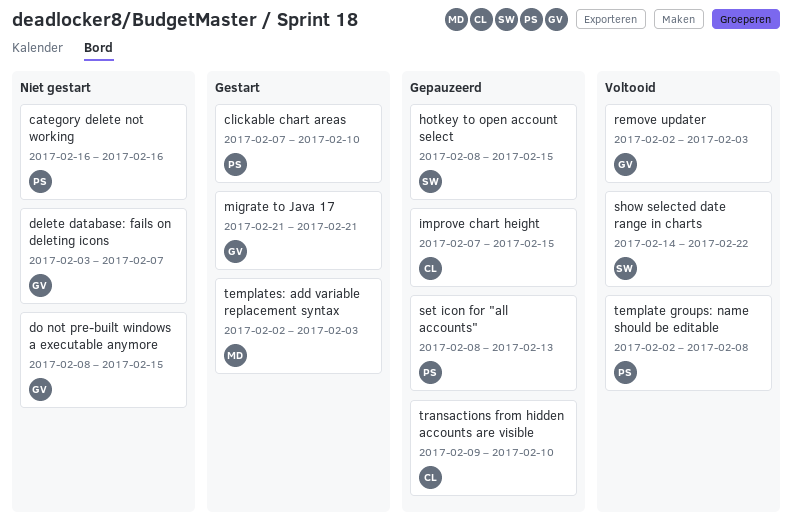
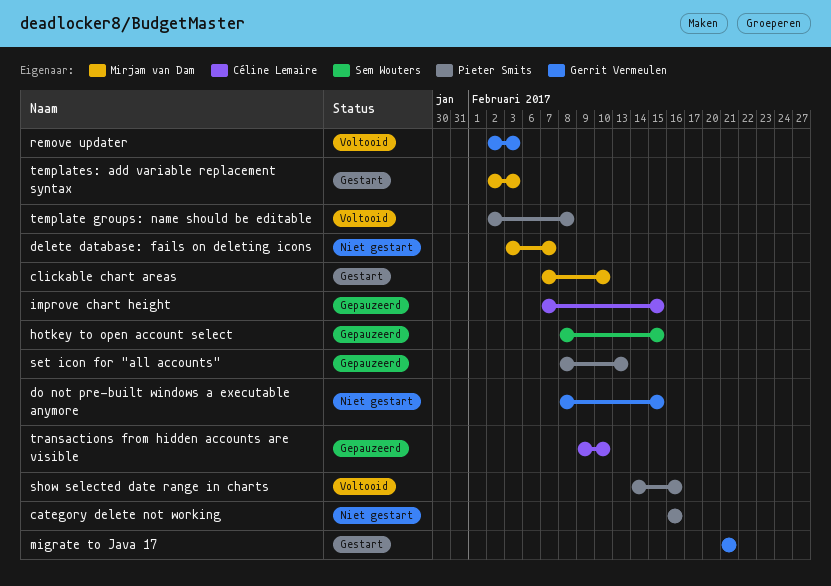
clickable chart areas, owner: Pieter Smits -> Mirjam van Dam
delete database: fails on deleting icons, owner: Gerrit Vermeulen -> Mirjam van Dam
show selected date range in charts, owner: Sem Wouters -> Pieter Smits
show selected date range in charts, due: Feb 22 -> Feb 16

